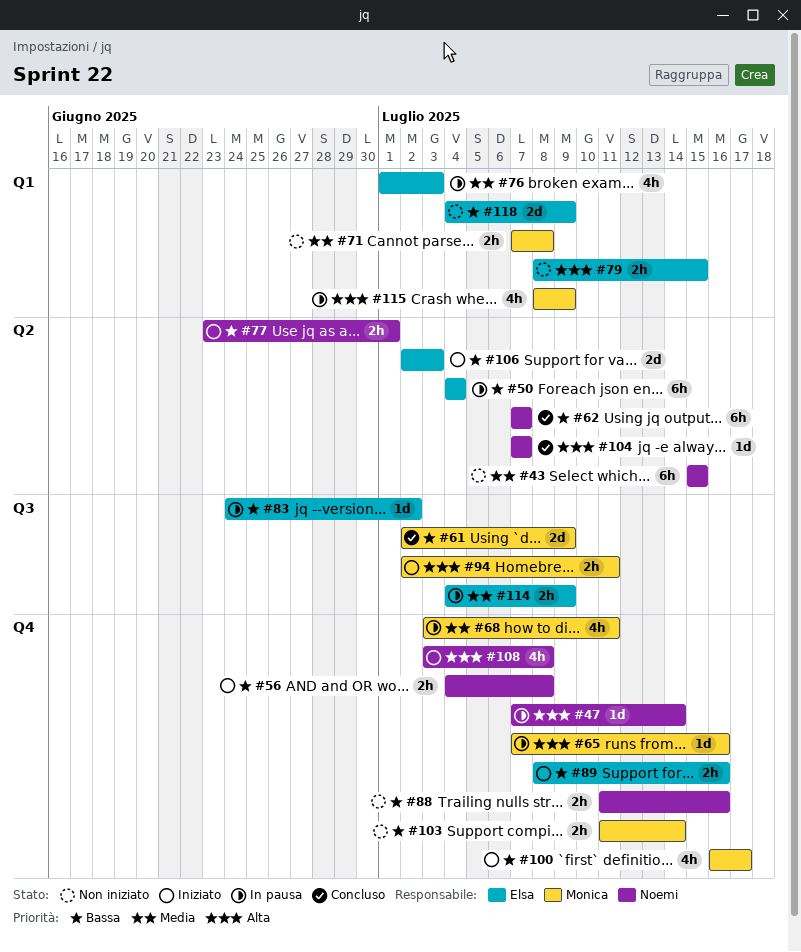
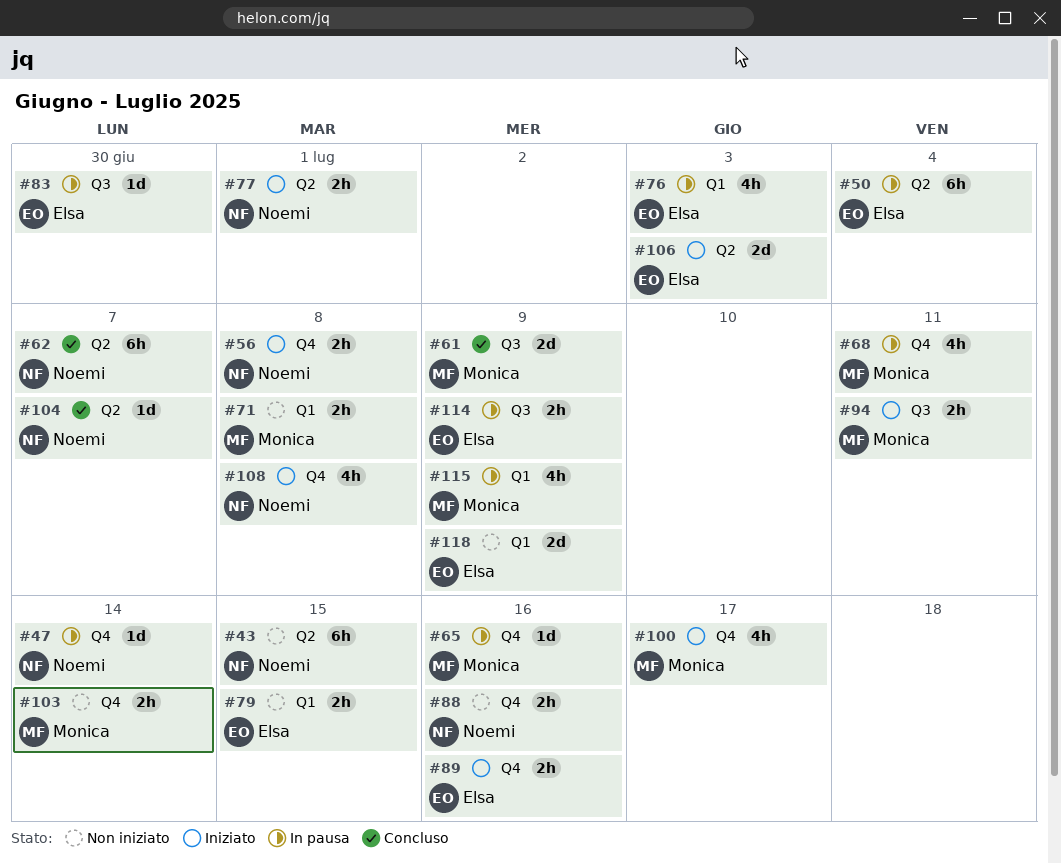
#83, due: Jul 2 -> Jun 30

